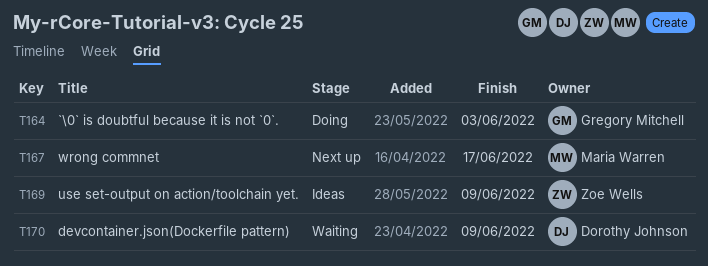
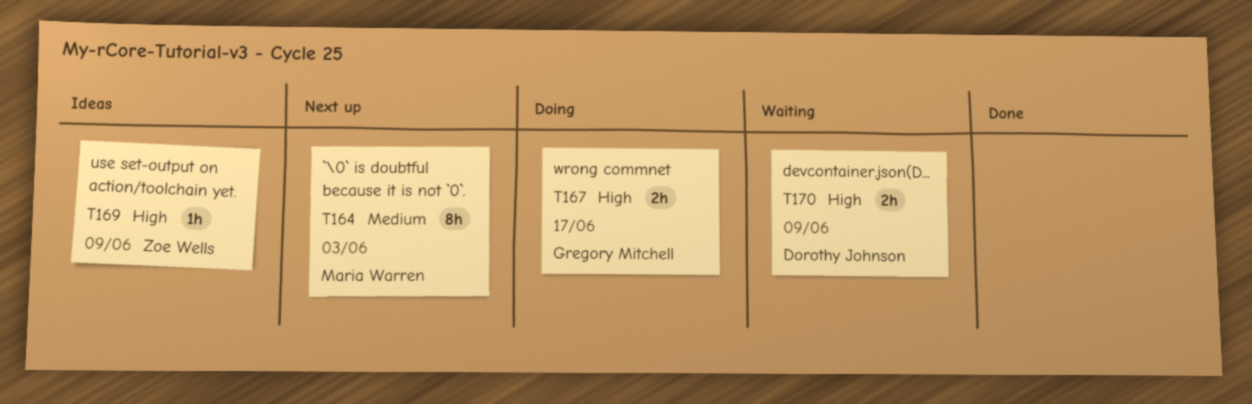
T164, status: Doing -> Next up
T164, owner: Gregory Mitchell -> Maria Warren
T167, status: Next up -> Doing
T167, owner: Maria Warren -> Gregory Mitchell

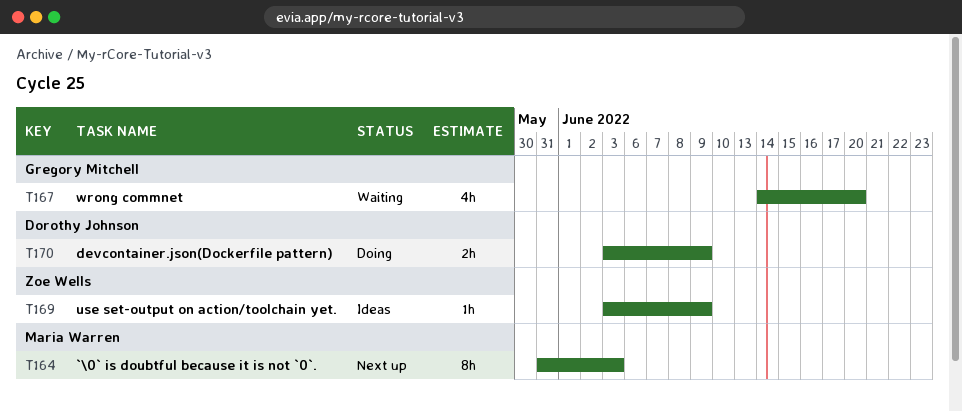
T167, status: Doing -> Waiting
T167, estimate: 2h -> 4h
T167, due: Jun 17 -> Jun 20
T170, status: Waiting -> Doing

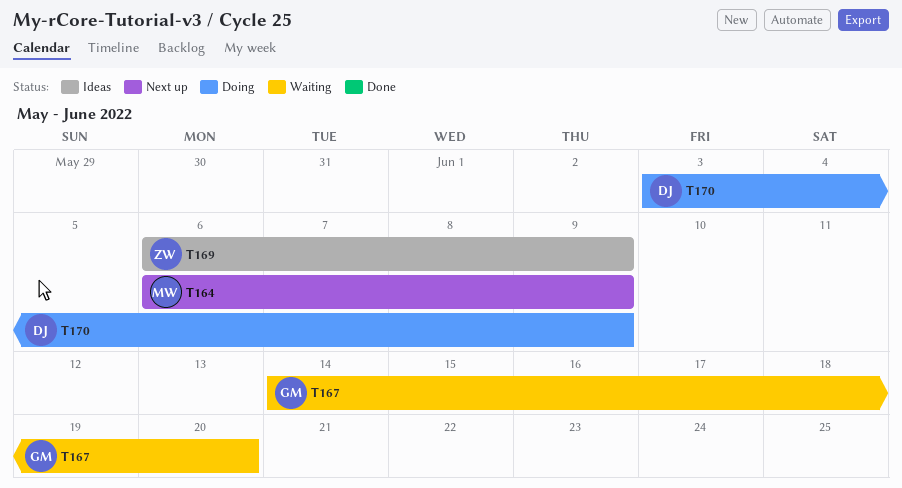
T164, start: May 31 -> Jun 6
T164, due: Jun 3 -> Jun 9
T169, start: Jun 3 -> Jun 6

